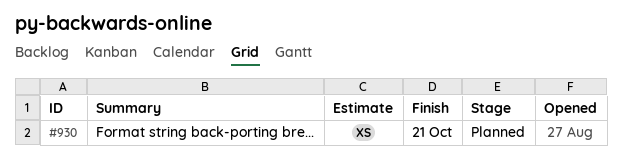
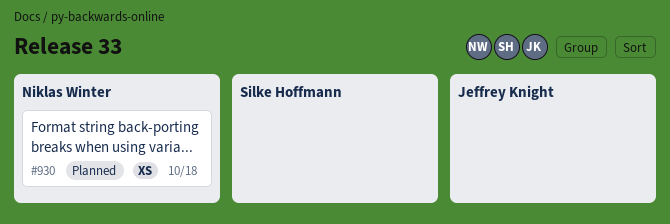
#930, due: Oct 21 -> Oct 18

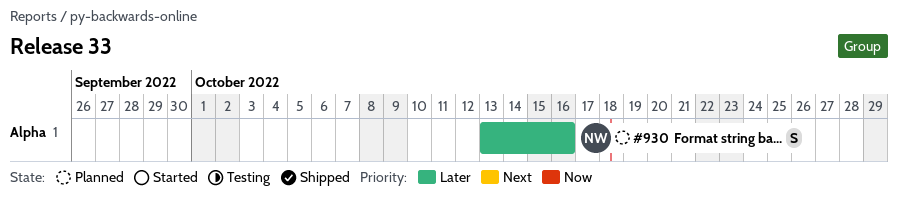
#930, estimate: XS -> S
#930, due: Oct 18 -> Oct 16

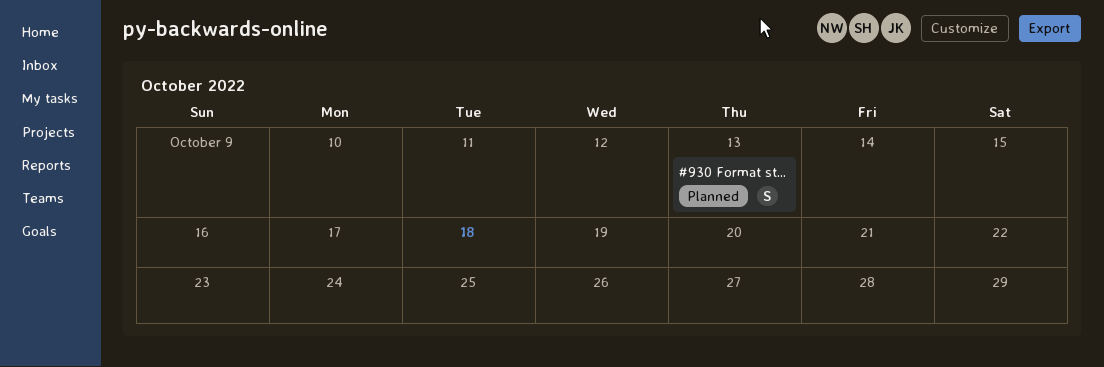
#930, due: Oct 16 -> Oct 13

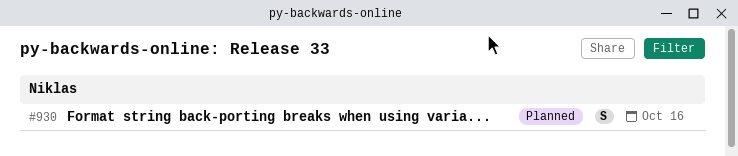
#930, due: Oct 13 -> Oct 16

